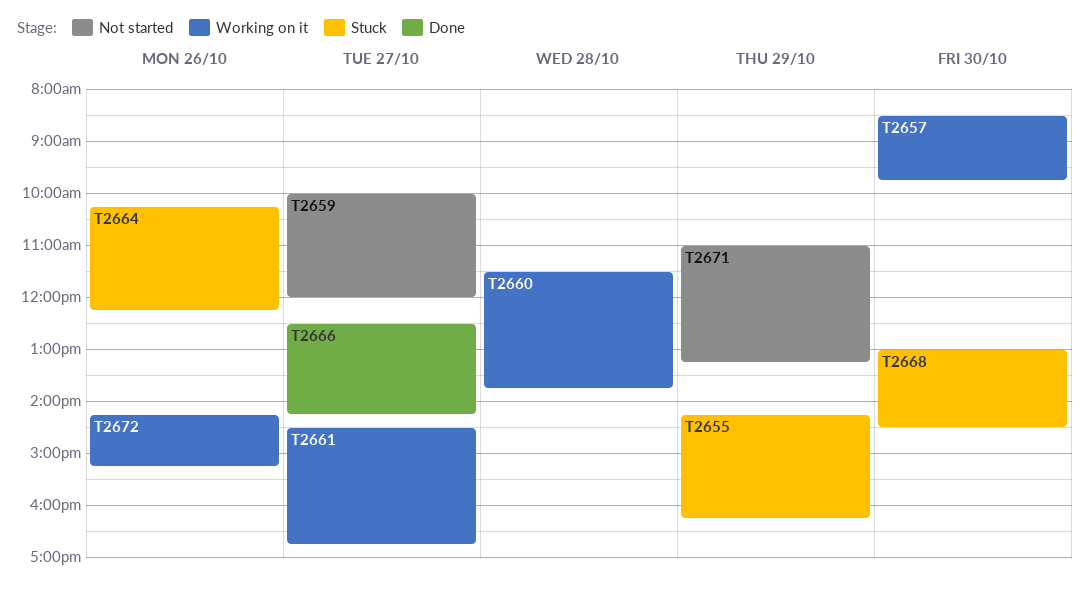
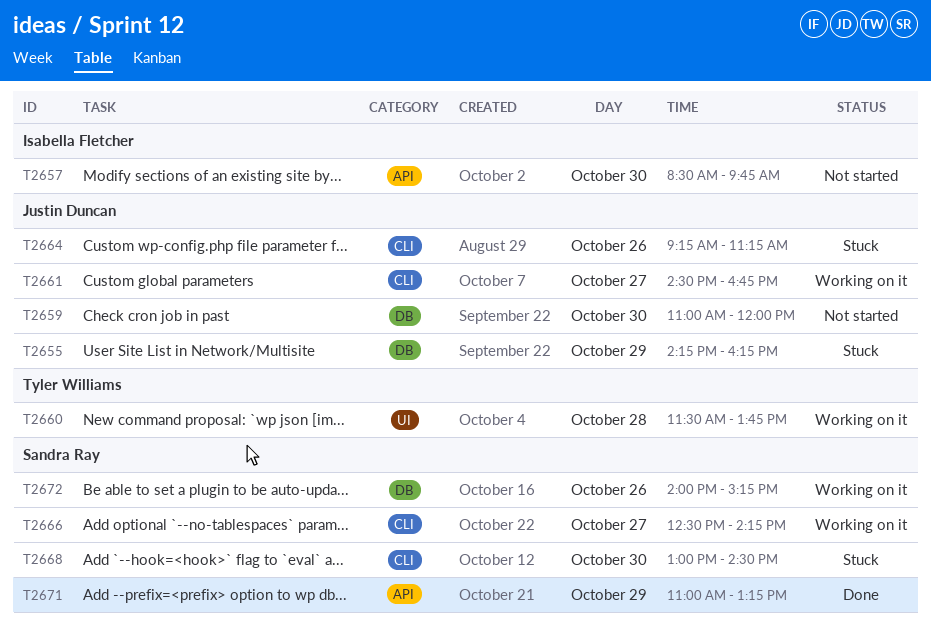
T2657, status: Working on it -> Not started
T2659, day: Oct 27 -> Oct 30
T2659, begins: 10:00 -> 11:00
T2664, begins: 10:15 -> 09:15
T2664, ends: 12:15 -> 11:15
T2666, status: Done -> Working on it
T2671, status: Not started -> Done
T2672, begins: 14:15 -> 14:00

